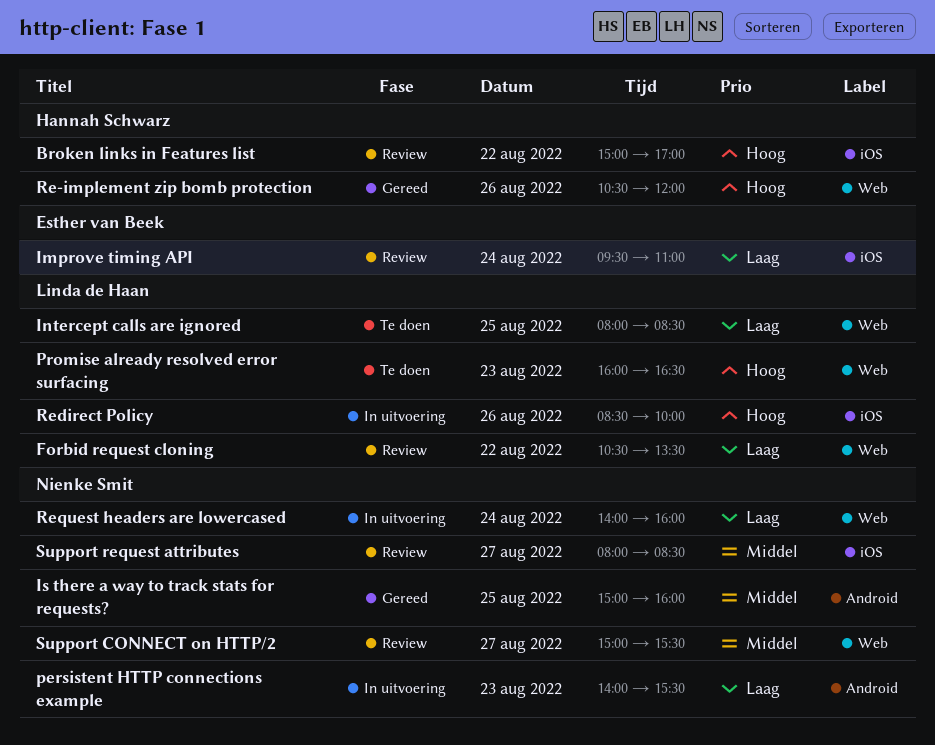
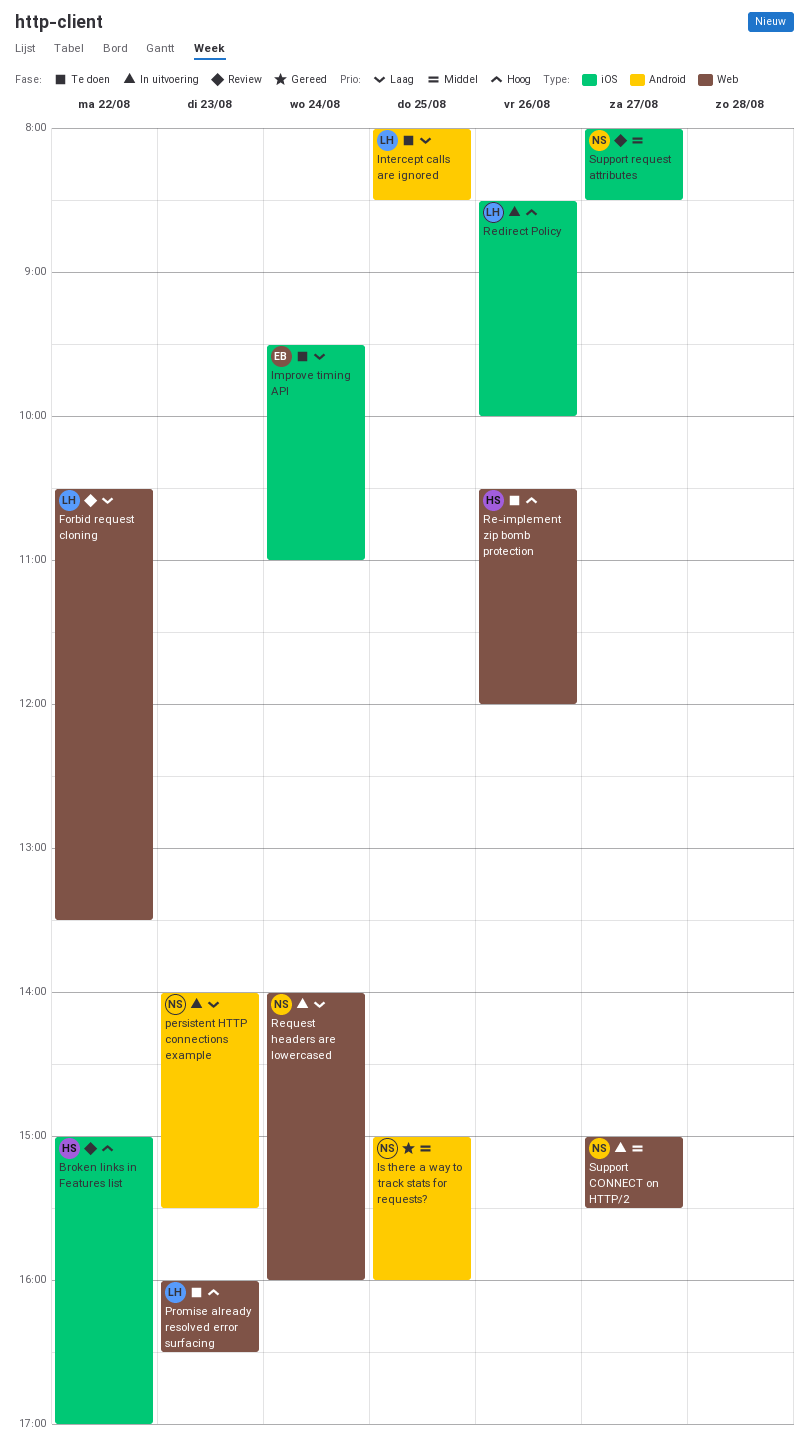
Improve timing API, status: Review -> Te doen
Intercept calls are ignored, label: Web -> Android
Re-implement zip bomb protection, status: Gereed -> Te doen
Support CONNECT on HTTP/2, status: Review -> In uitvoering

